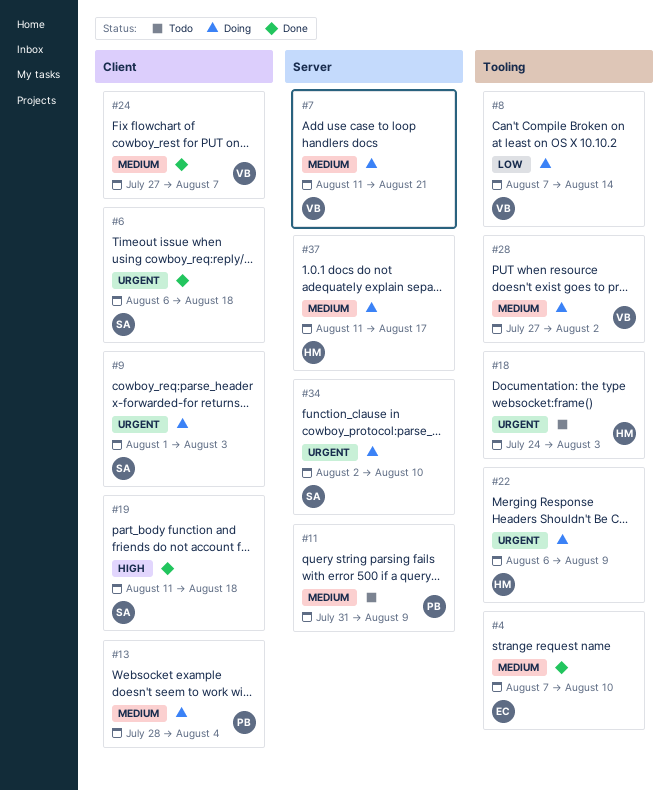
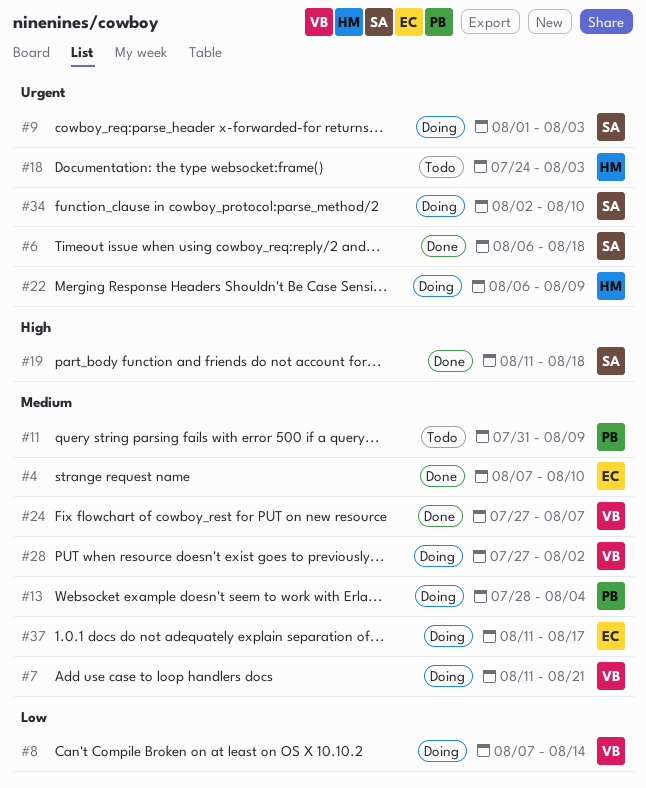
#37, owner: HM -> EC

